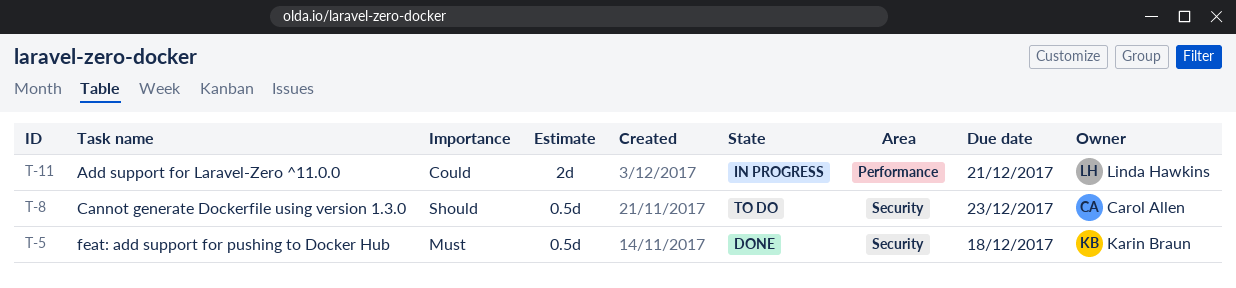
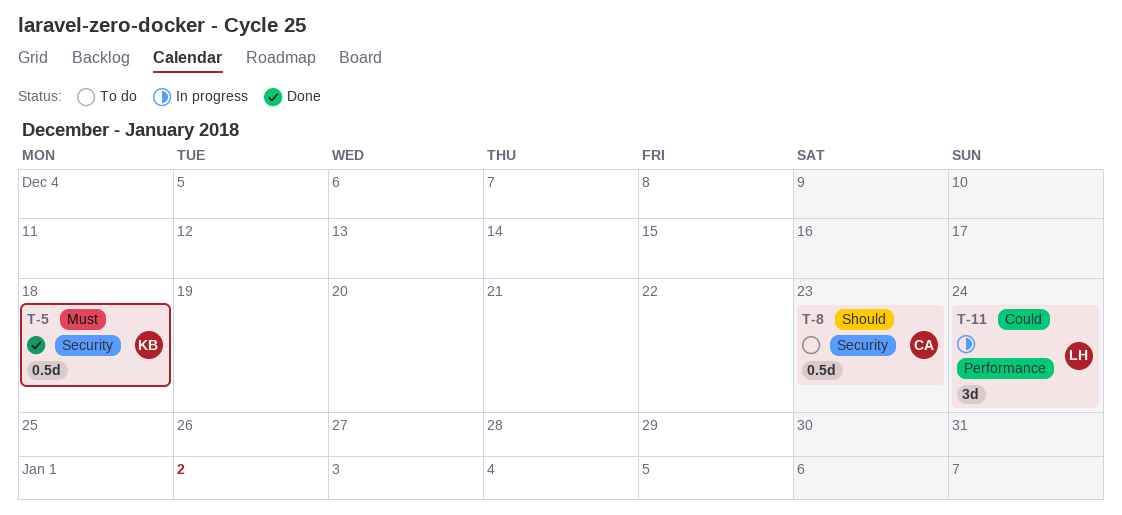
T-11, estimate: 2d -> 3d
T-11, due: Dec 21 -> Dec 24

